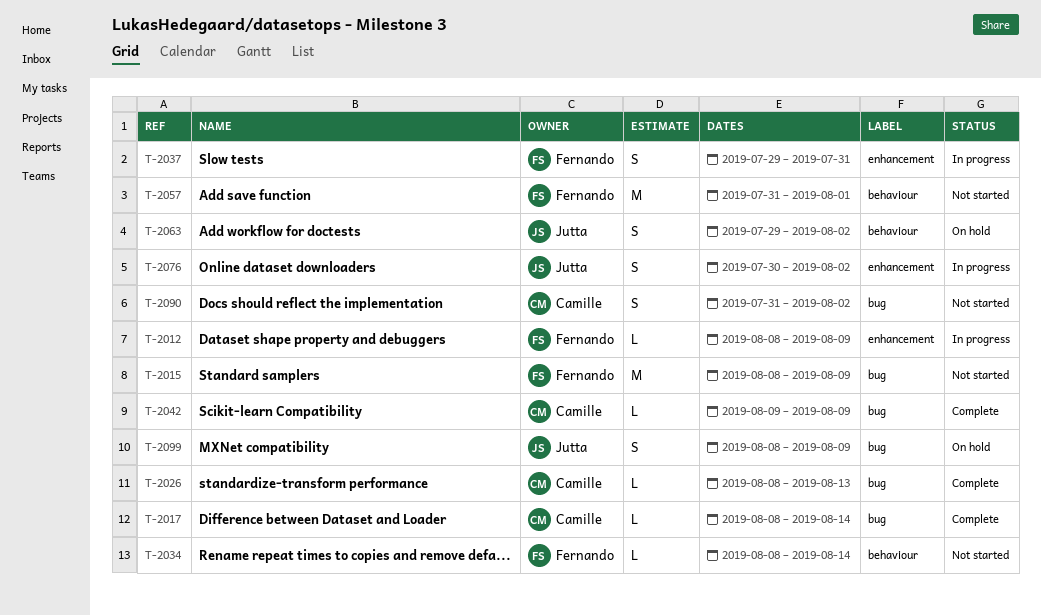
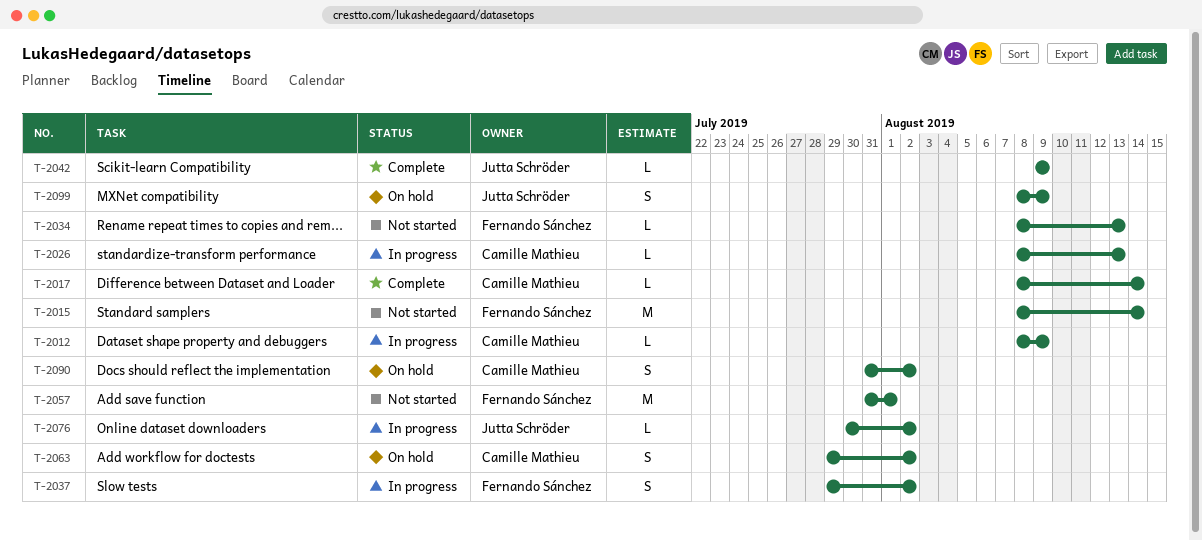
T-2012, owner: Fernando Sánchez -> Camille Mathieu
T-2015, due: Aug 9 -> Aug 14
T-2026, status: Complete -> In progress
T-2034, due: Aug 14 -> Aug 13
T-2037, due: Jul 31 -> Aug 2
T-2042, owner: Camille Mathieu -> Jutta Schröder
T-2063, owner: Jutta Schröder -> Camille Mathieu
T-2076, estimate: S -> L
T-2090, status: Not started -> On hold

